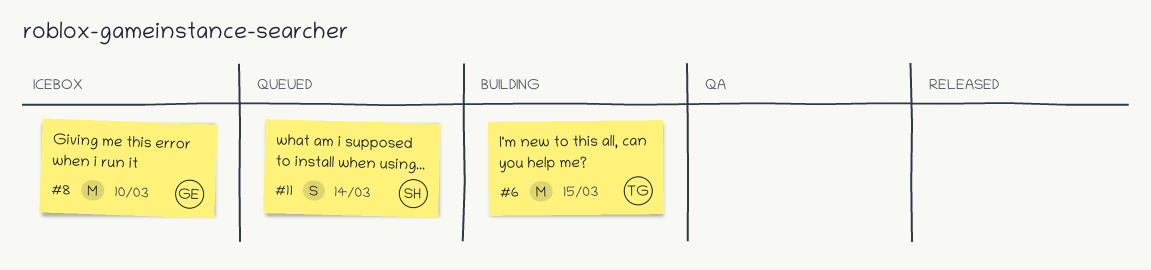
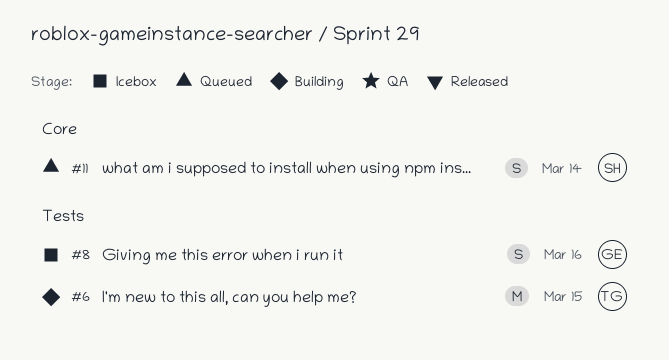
#8, estimate: M -> S
#8, due: Mar 10 -> Mar 16

